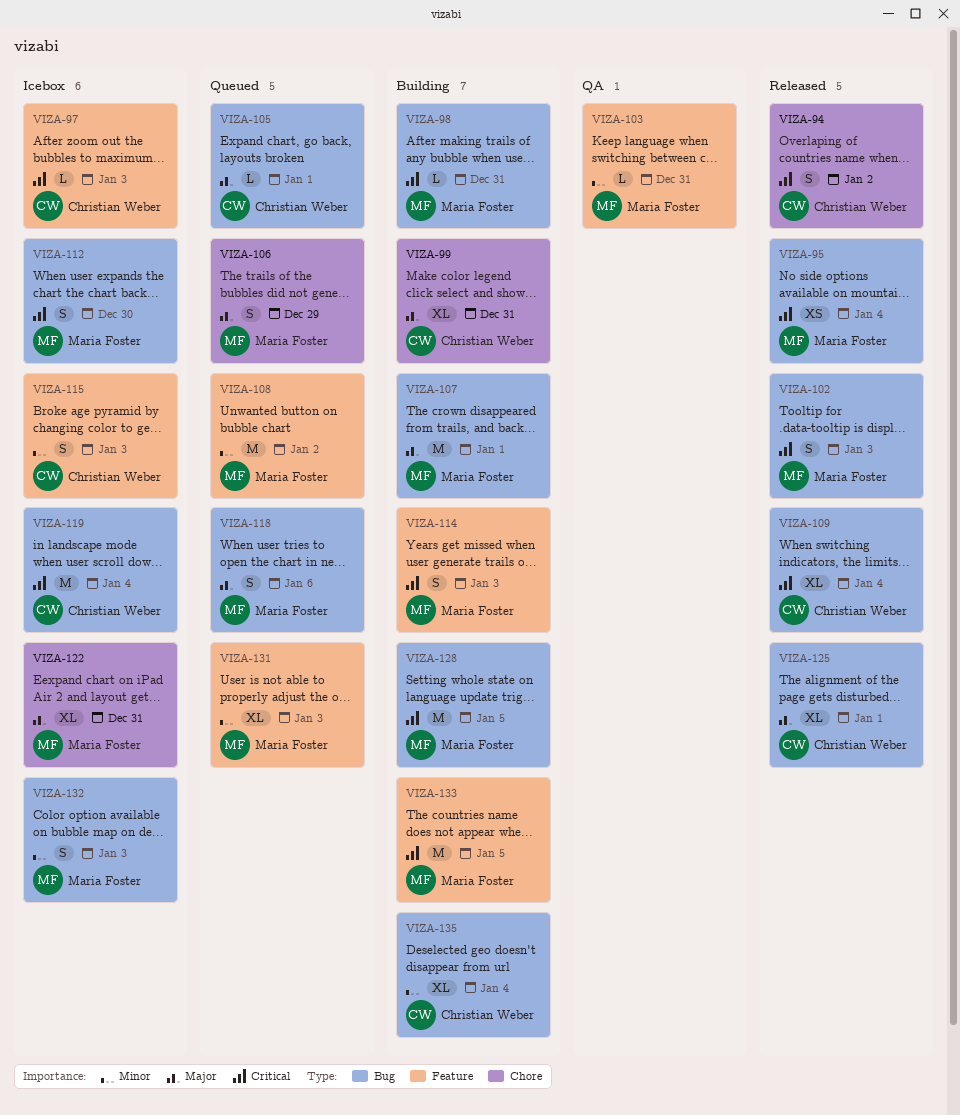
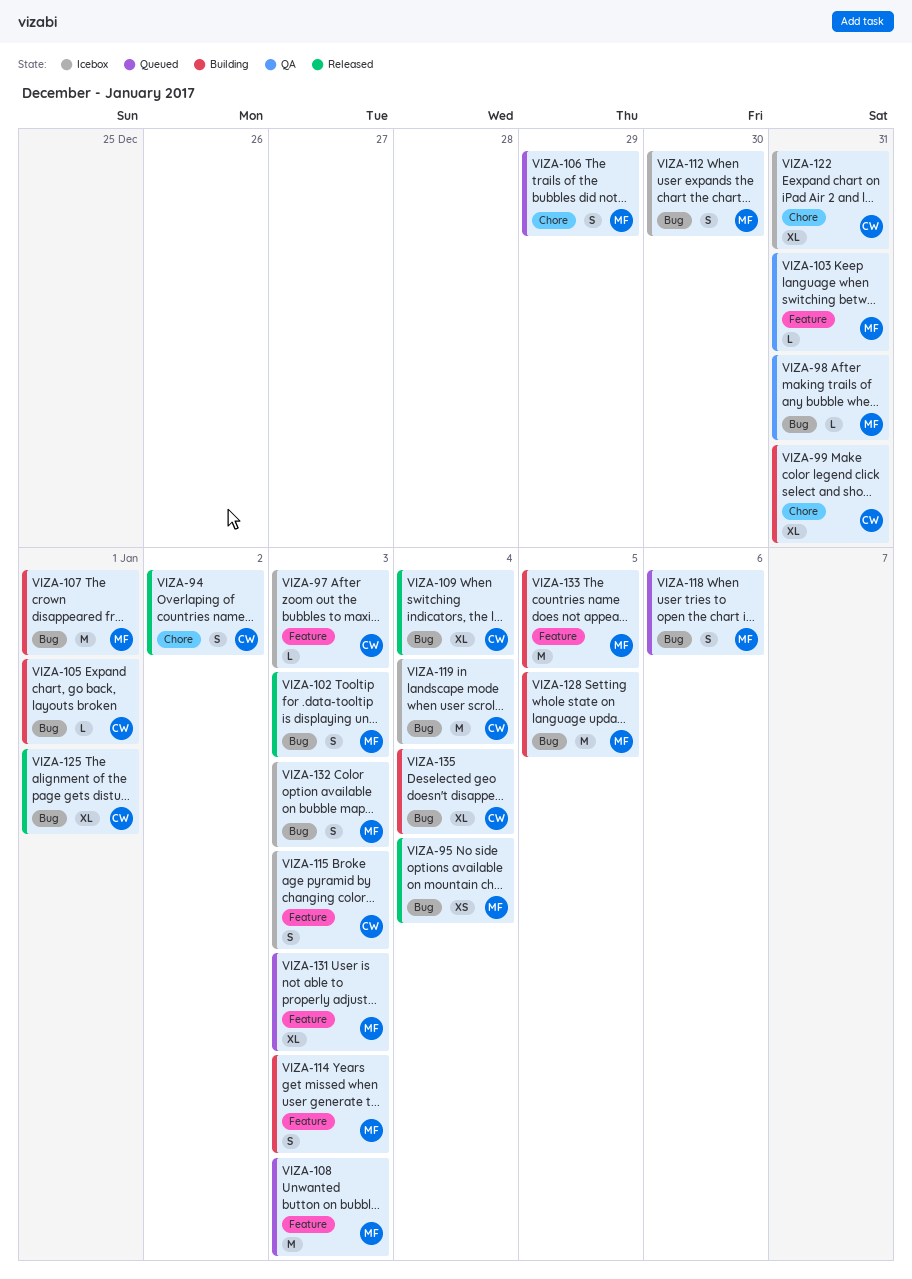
VIZA-98, status: Building -> QA
VIZA-105, status: Queued -> Building
VIZA-108, due: Jan 2 -> Jan 3
VIZA-122, owner: Maria Foster -> Christian Weber

